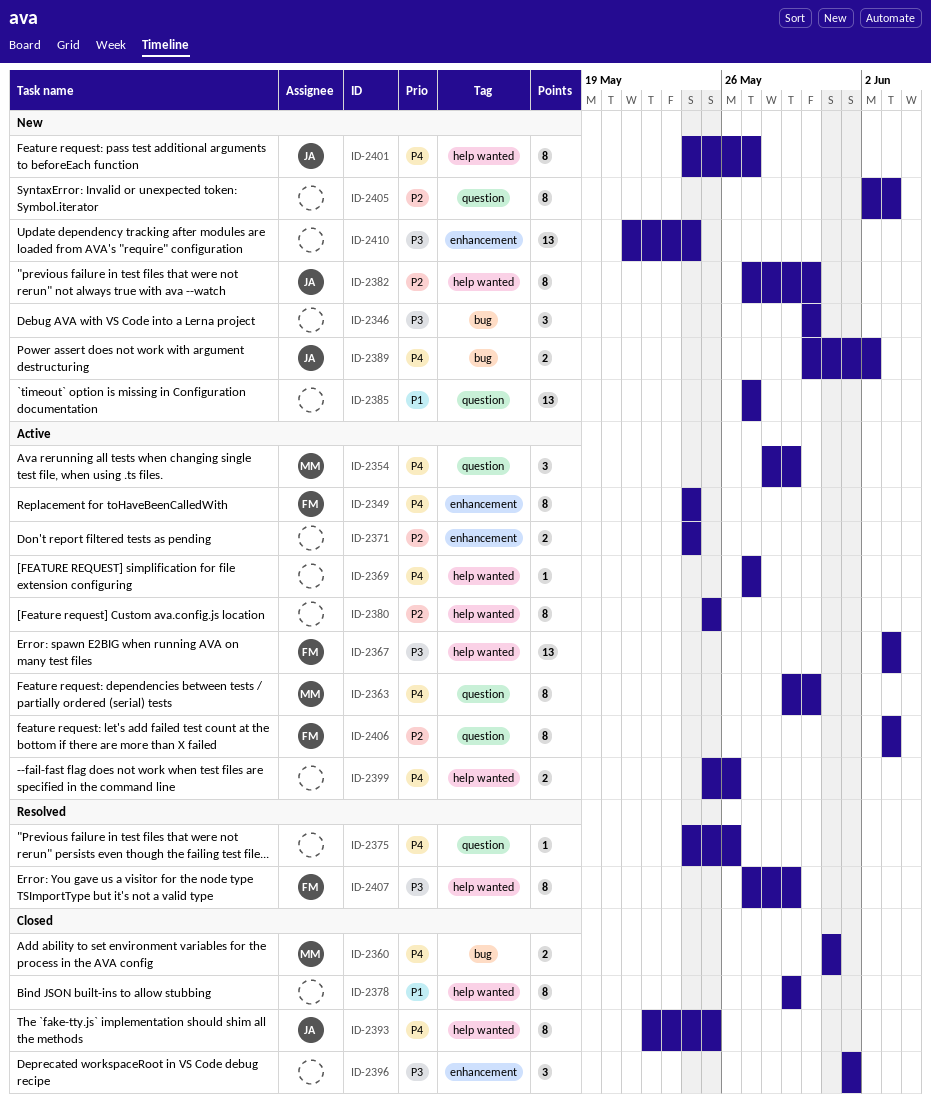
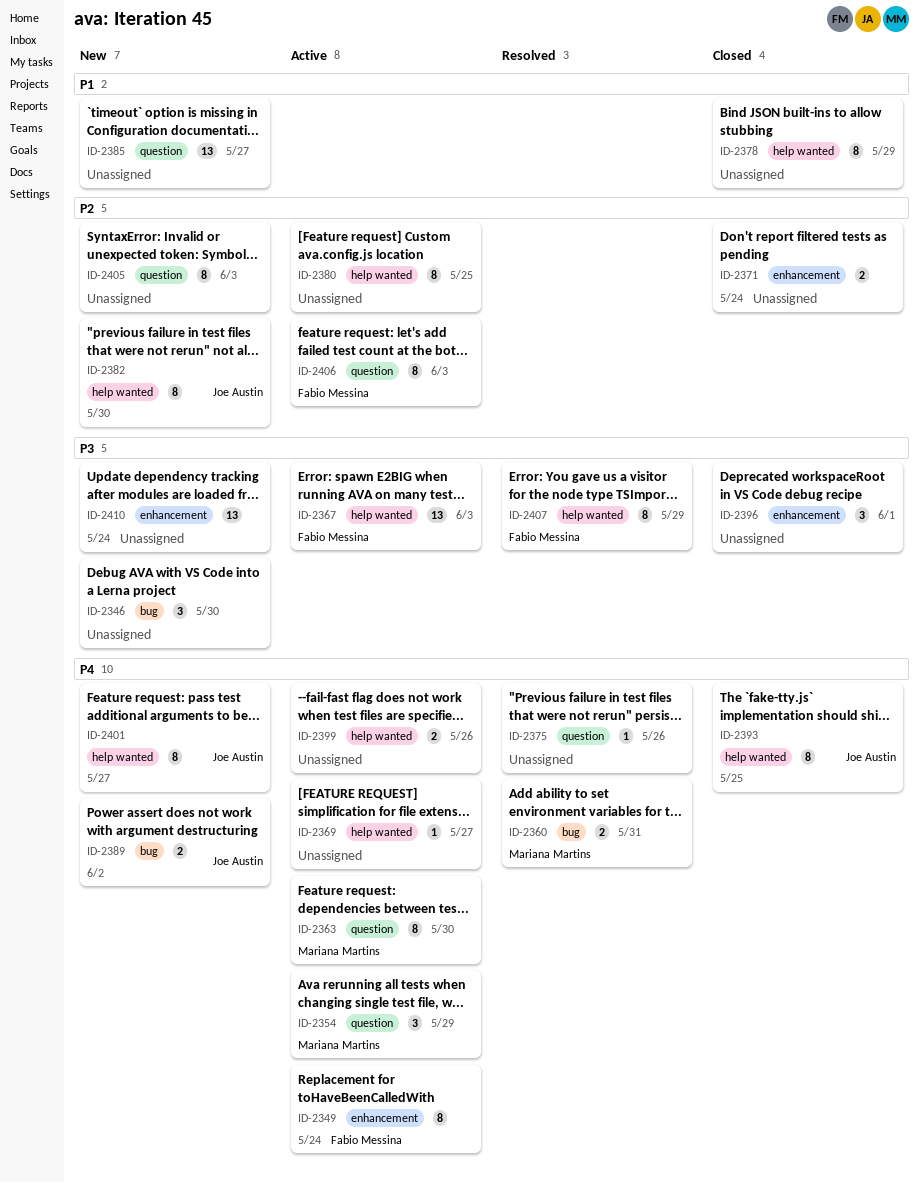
ID-2360, status: Closed -> Resolved
ID-2371, status: Active -> Closed

